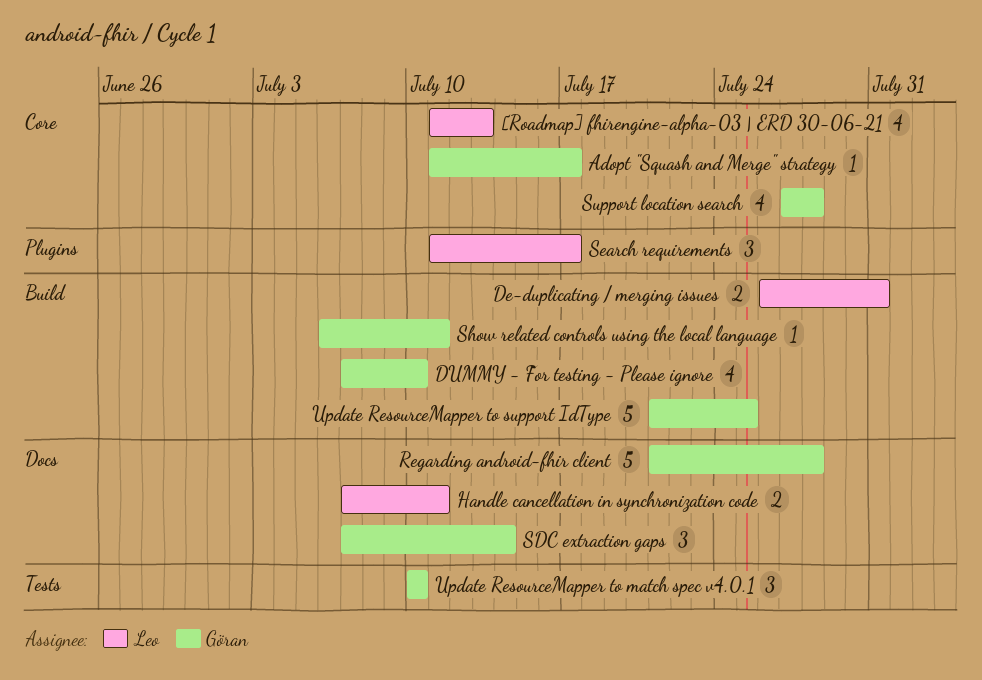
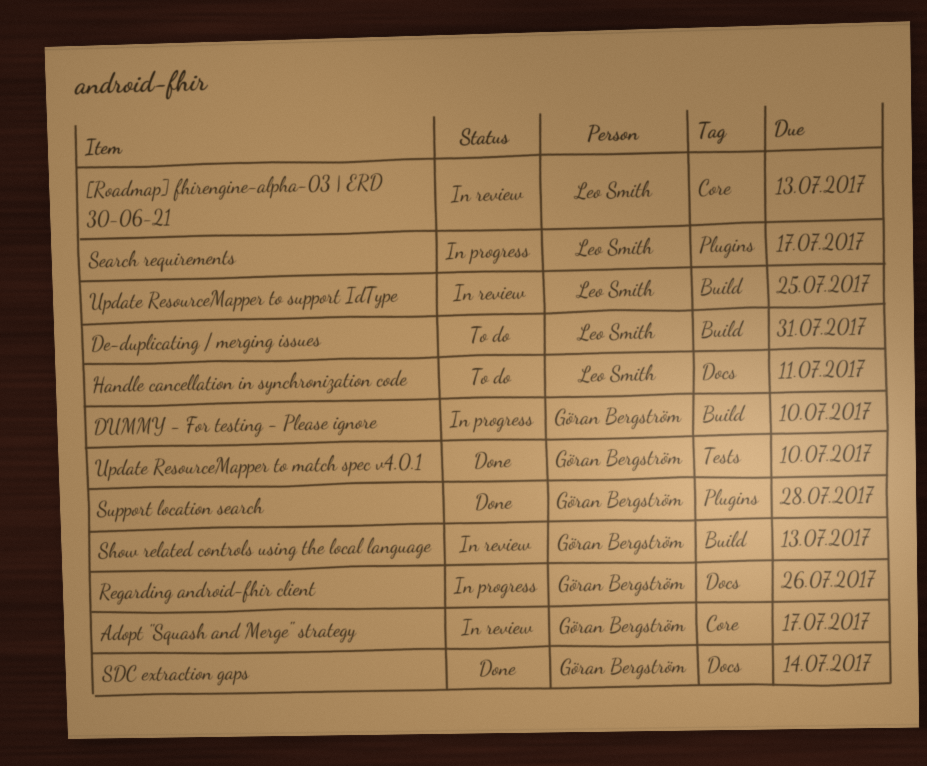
Regarding android-fhir client, due: Jul 28 -> Jul 26
Show related controls using the local language, due: Jul 11 -> Jul 13
Support location search, label: Core -> Plugins
Update ResourceMapper to support IdType, owner: Göran Bergström -> Leo Smith

